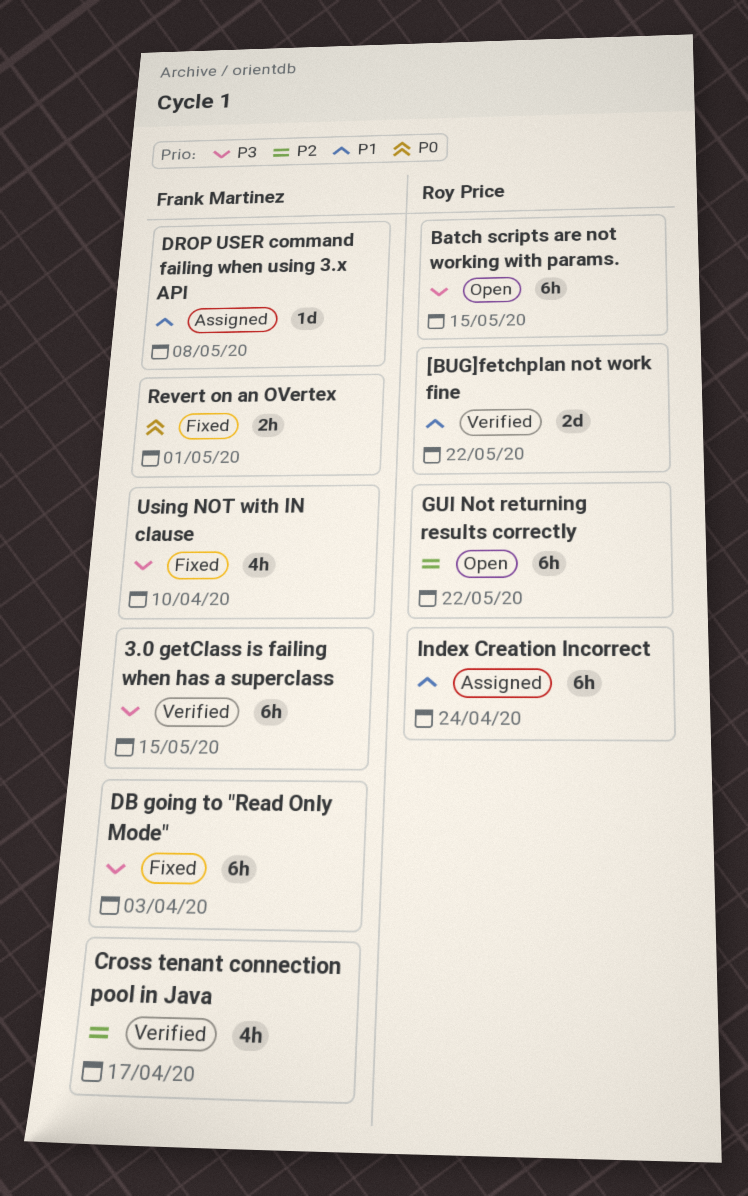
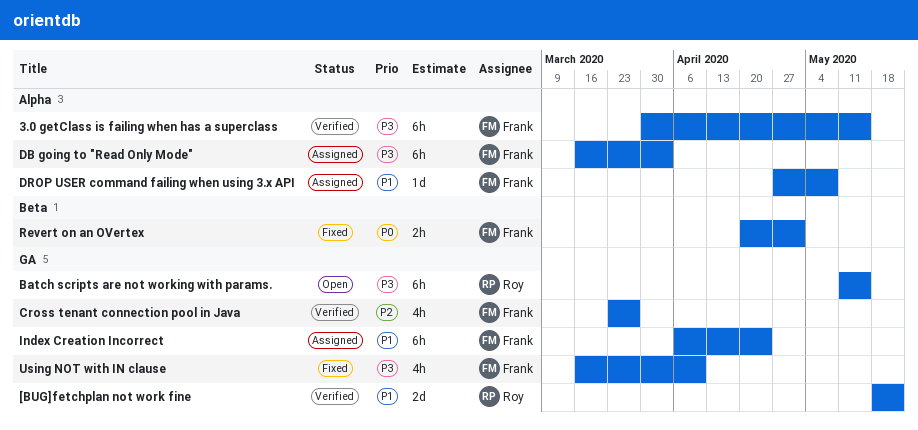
Cross tenant connection pool in Java, due: Apr 17 -> Mar 27
DB going to "Read Only Mode", status: Fixed -> Assigned
GUI Not returning results correctly: present -> none
Index Creation Incorrect, owner: Roy Price -> Frank Martinez

